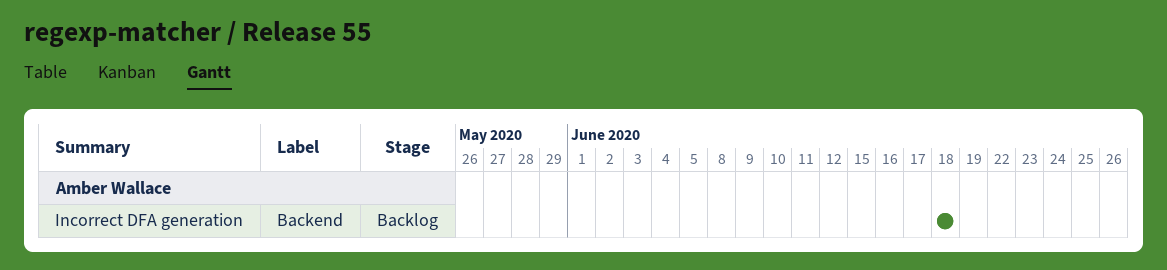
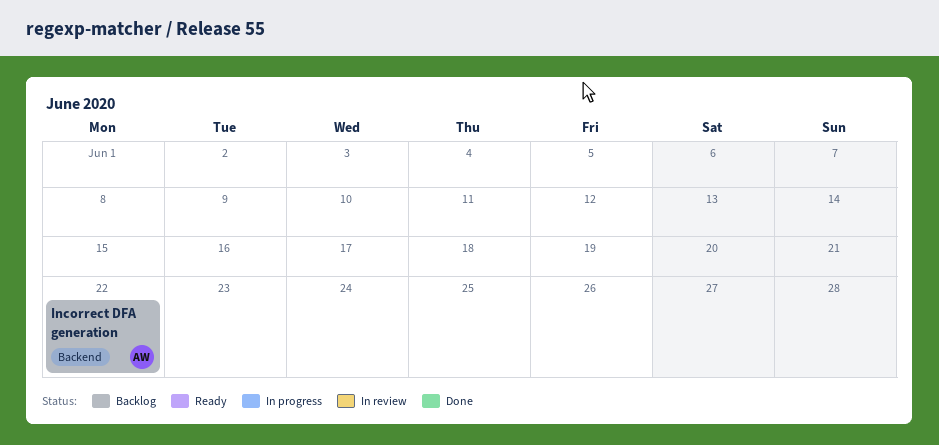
Incorrect DFA generation, due: Jun 18 -> Jun 22

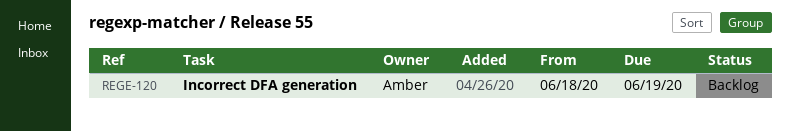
Incorrect DFA generation, due: Jun 22 -> Jun 19

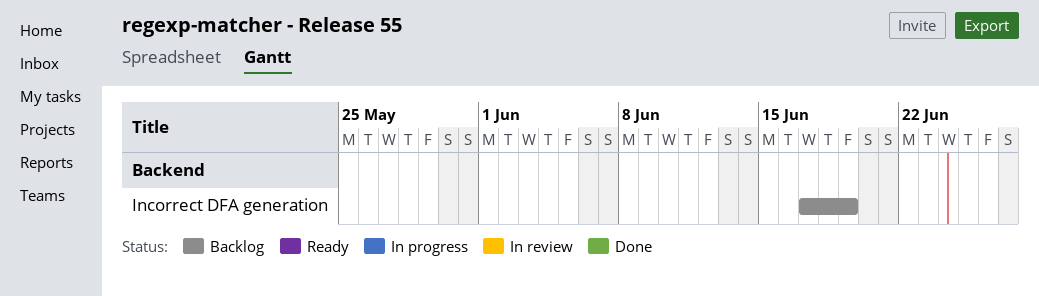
Incorrect DFA generation, start: Jun 18 -> Jun 17

